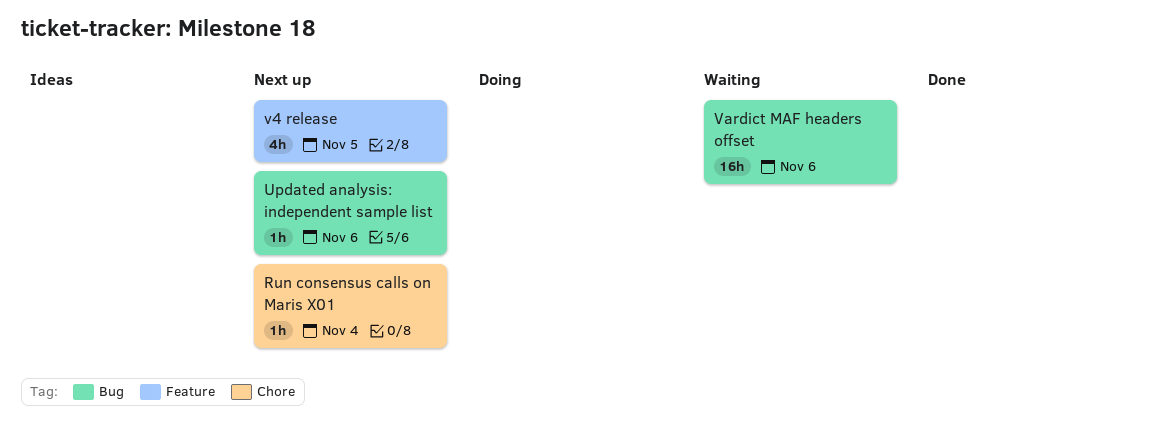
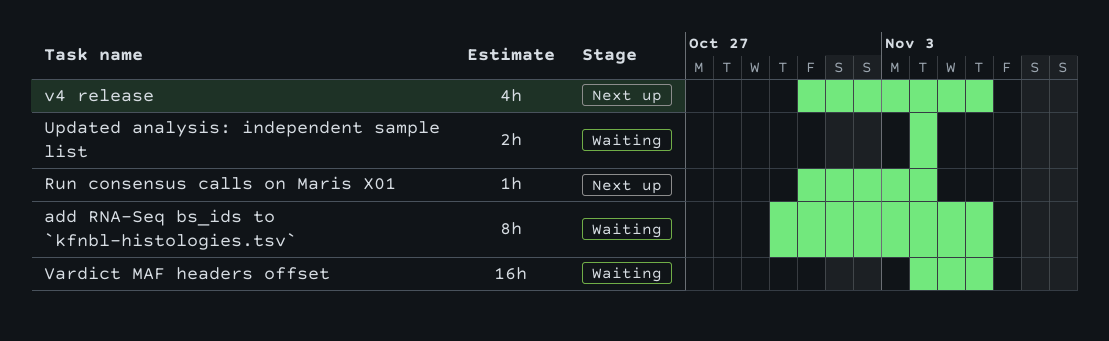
add RNA-Seq bs_ids to `kfnbl-histologies.tsv`: none -> present
Updated analysis: independent sample list, status: Next up -> Waiting
Updated analysis: independent sample list, estimate: 1h -> 2h
Updated analysis: independent sample list, due: Nov 6 -> Nov 4
v4 release, due: Nov 5 -> Nov 6

